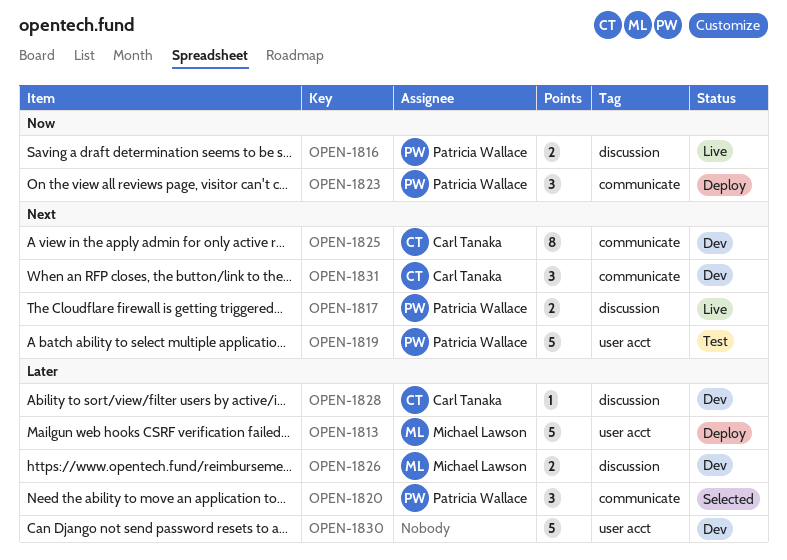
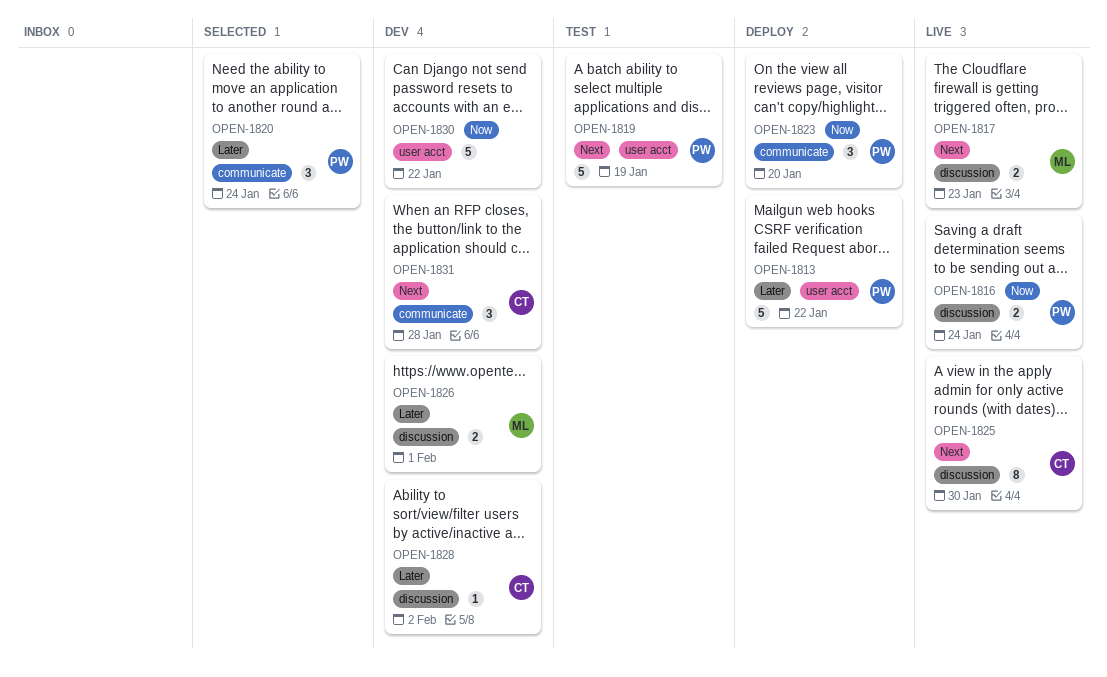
OPEN-1813, owner: Michael Lawson -> Patricia Wallace
OPEN-1817, owner: Patricia Wallace -> Michael Lawson
OPEN-1825, status: Dev -> Live
OPEN-1825, label: communicate -> discussion
OPEN-1830, priority: Later -> Now

